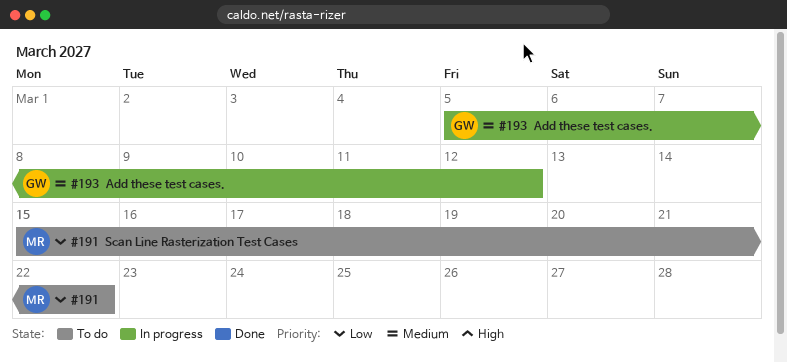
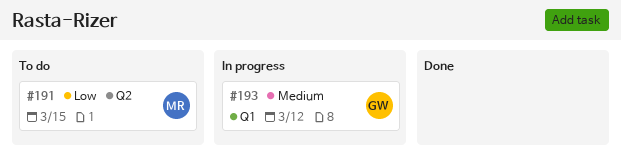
#191, due: Mar 22 -> Mar 15

